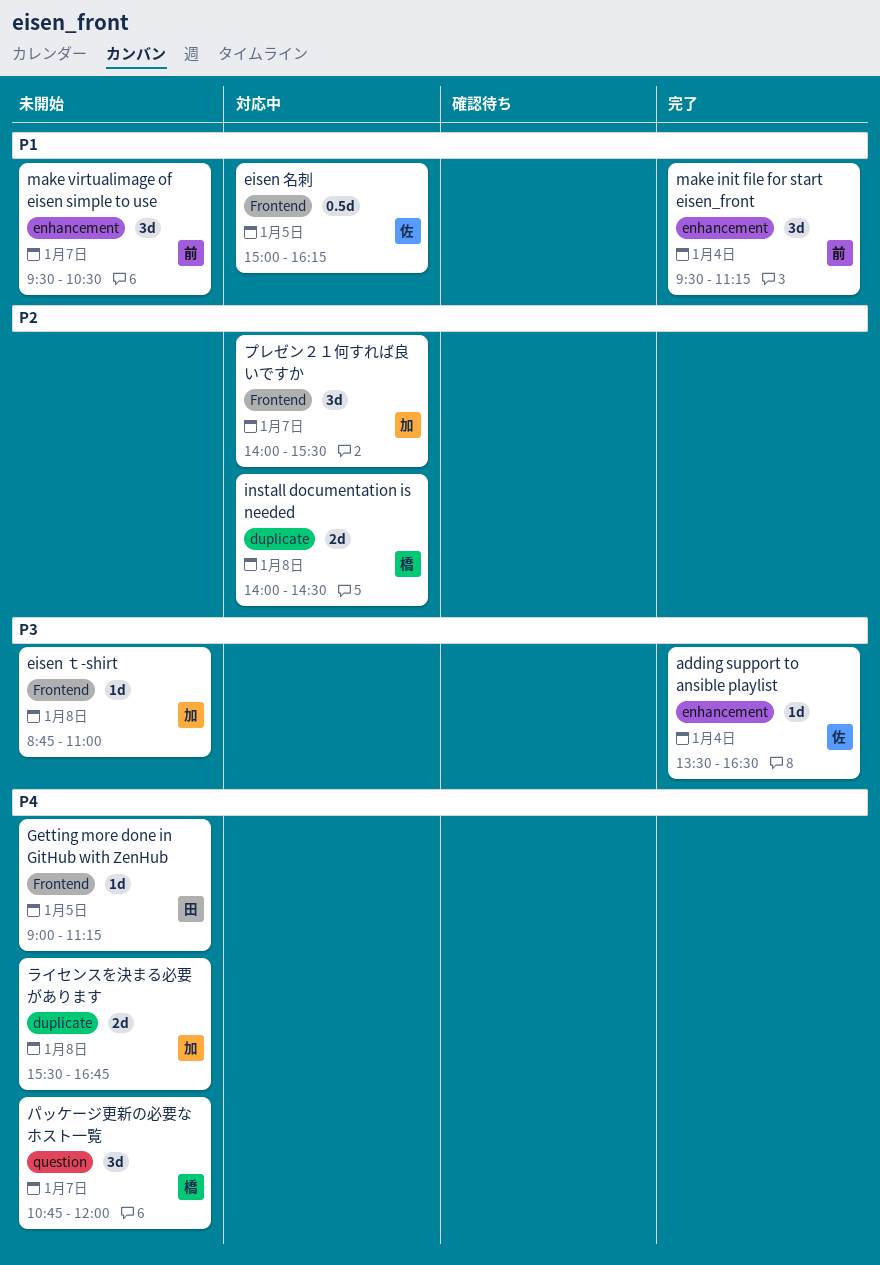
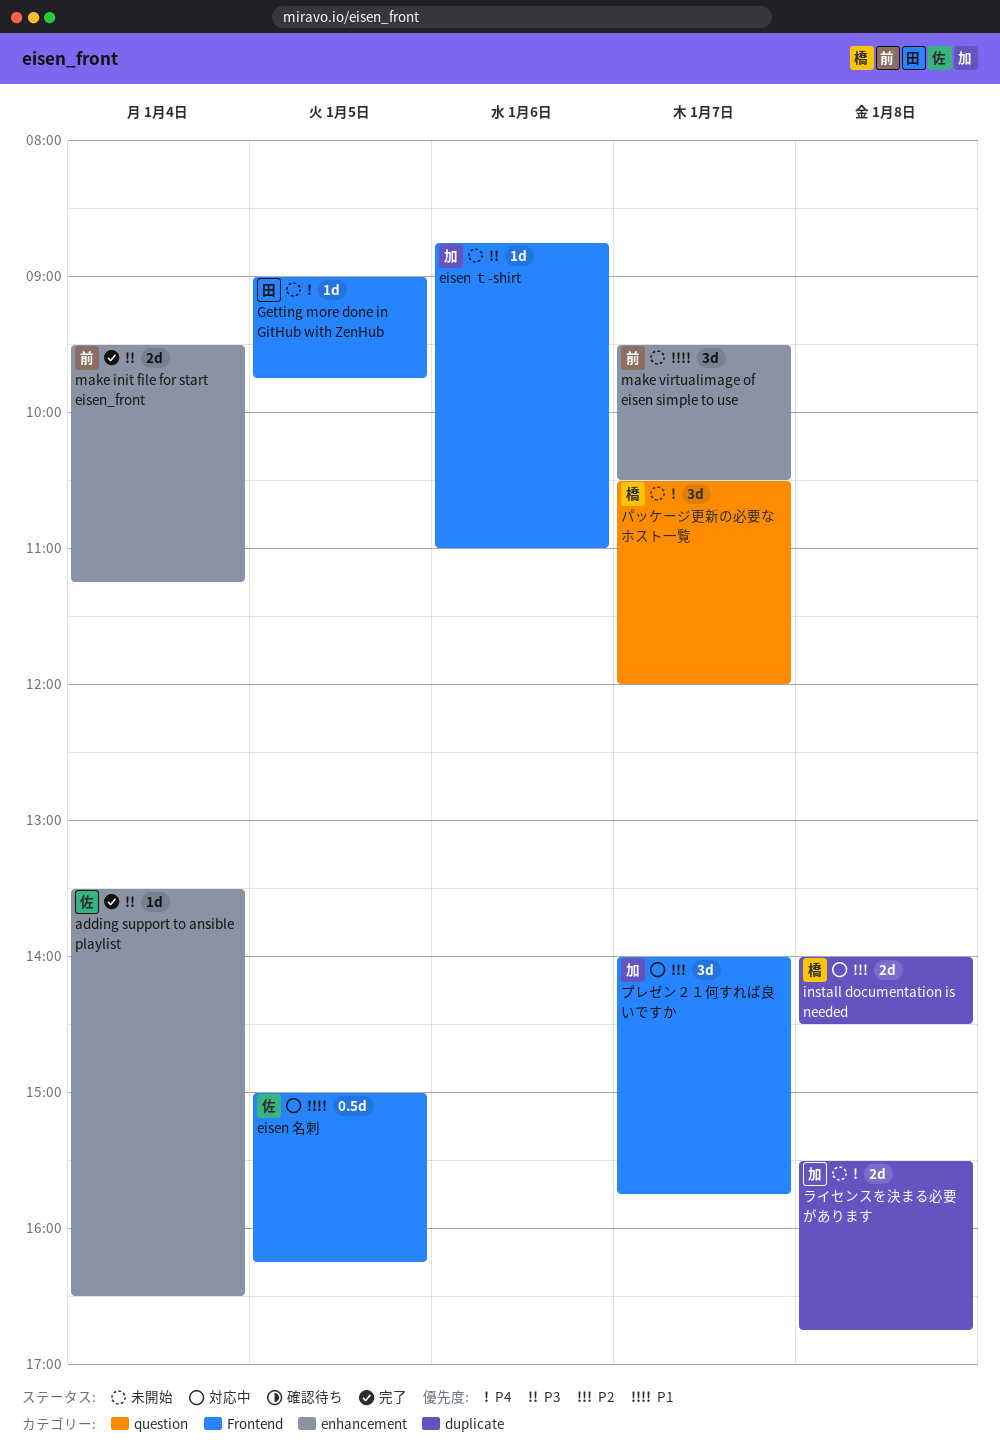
eisen ｔ-shirt, day: Jan 8 -> Jan 6
Getting more done in GitHub with ZenHub, ends: 11:15 -> 09:45
make init file for start eisen_front, priority: P1 -> P3
make init file for start eisen_front, estimate: 3d -> 2d
パッケージ更新の必要なホスト一覧, begins: 10:45 -> 10:30
プレゼン２１何すれば良いですか, ends: 15:30 -> 15:45

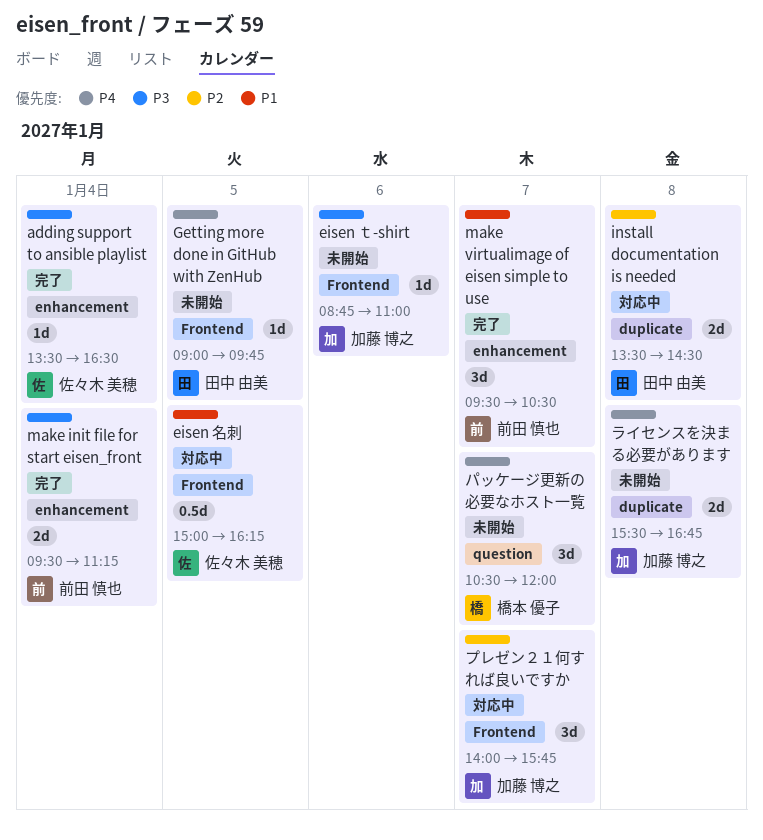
install documentation is needed, owner: 橋本 優子 -> 田中 由美
install documentation is needed, begins: 14:00 -> 13:30
make virtualimage of eisen simple to use, status: 未開始 -> 完了

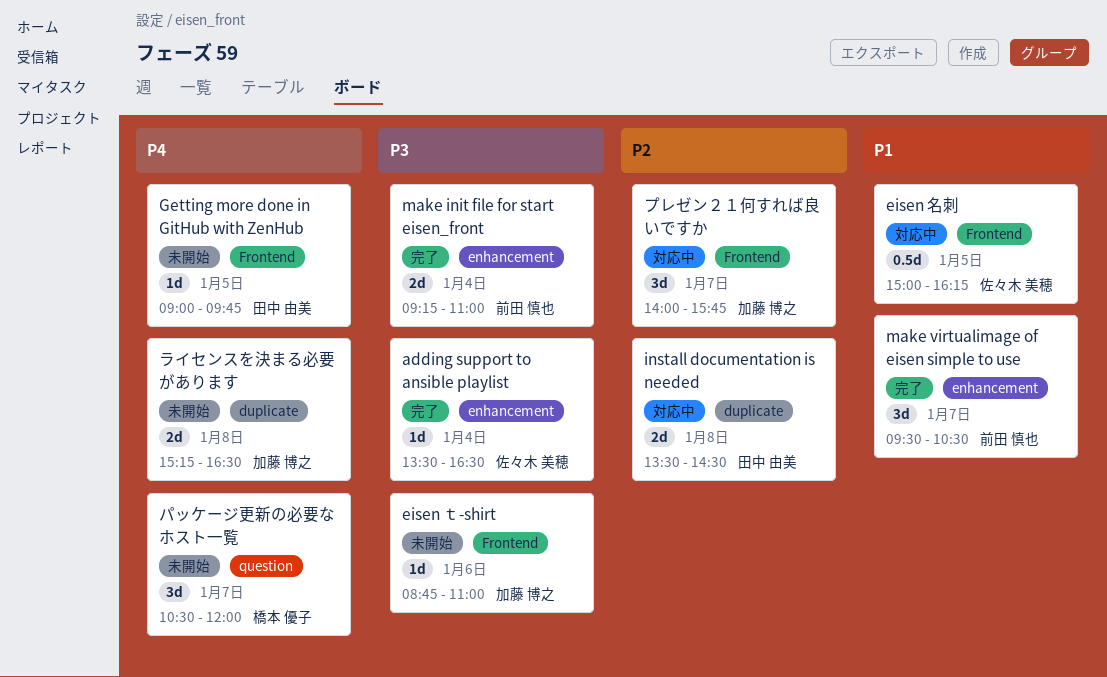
make init file for start eisen_front, begins: 09:30 -> 09:15
make init file for start eisen_front, ends: 11:15 -> 11:00
ライセンスを決まる必要があります, begins: 15:30 -> 15:15
ライセンスを決まる必要があります, ends: 16:45 -> 16:30

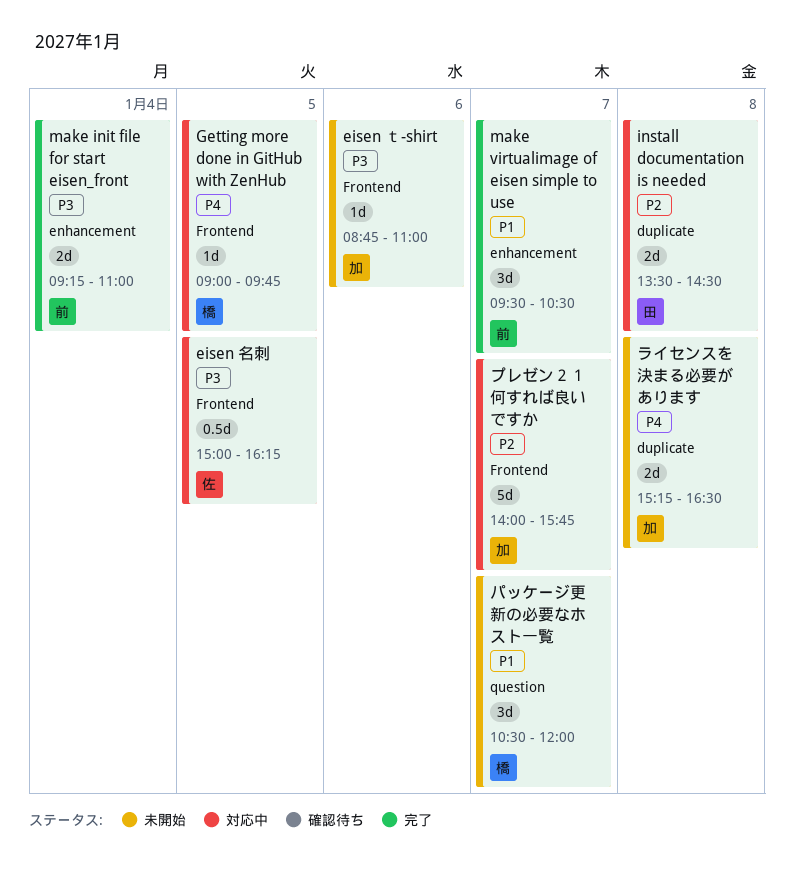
adding support to ansible playlist: present -> none
eisen 名刺, priority: P1 -> P3
Getting more done in GitHub with ZenHub, status: 未開始 -> 対応中
Getting more done in GitHub with ZenHub, owner: 田中 由美 -> 橋本 優子
パッケージ更新の必要なホスト一覧, priority: P4 -> P1
プレゼン２１何すれば良いですか, estimate: 3d -> 5d

